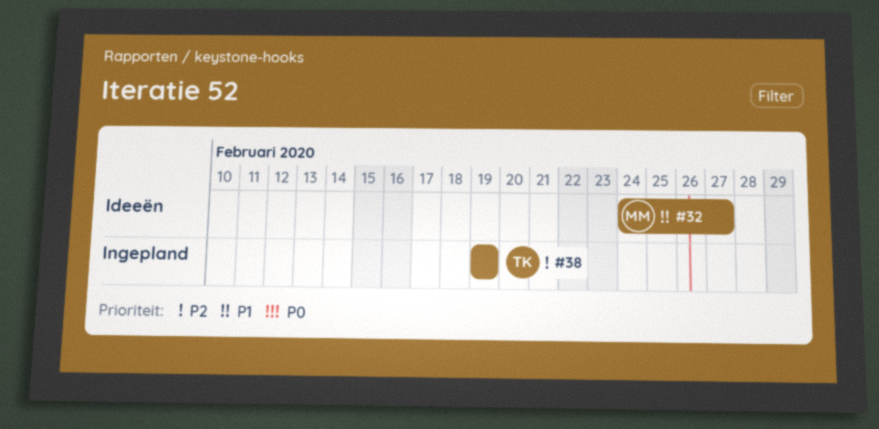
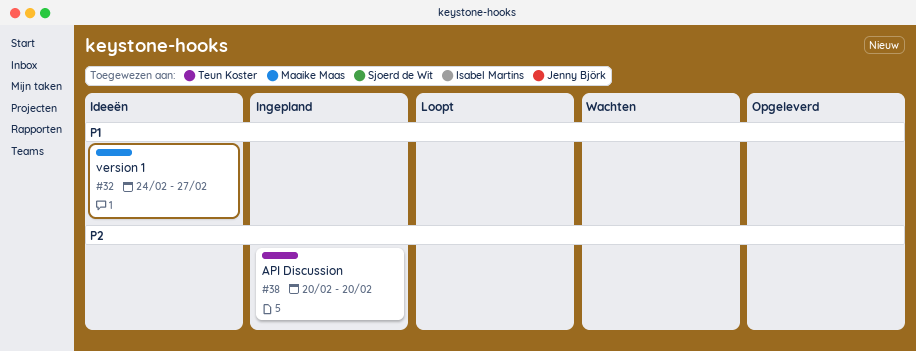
#38, start: Feb 19 -> Feb 20
#38, due: Feb 19 -> Feb 20

